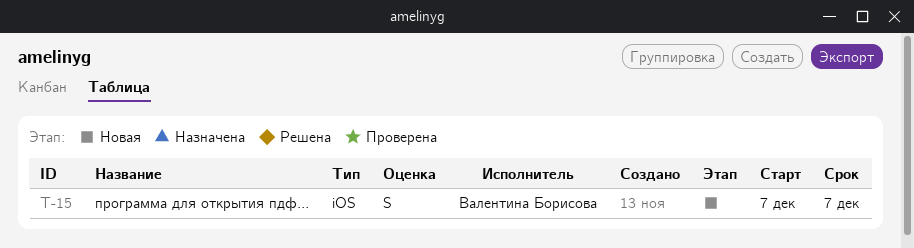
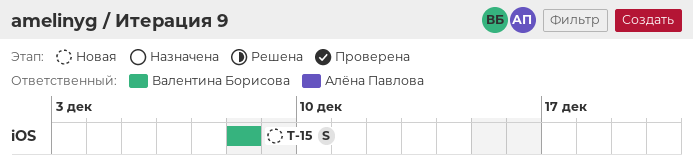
T-15, start: Dec 7 -> Dec 8
T-15, due: Dec 7 -> Dec 8

